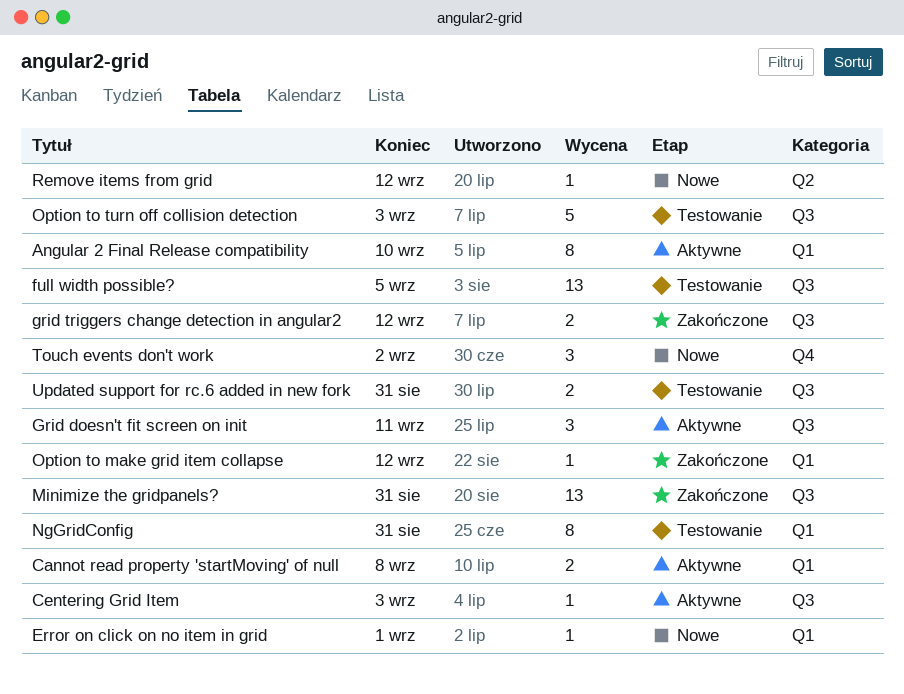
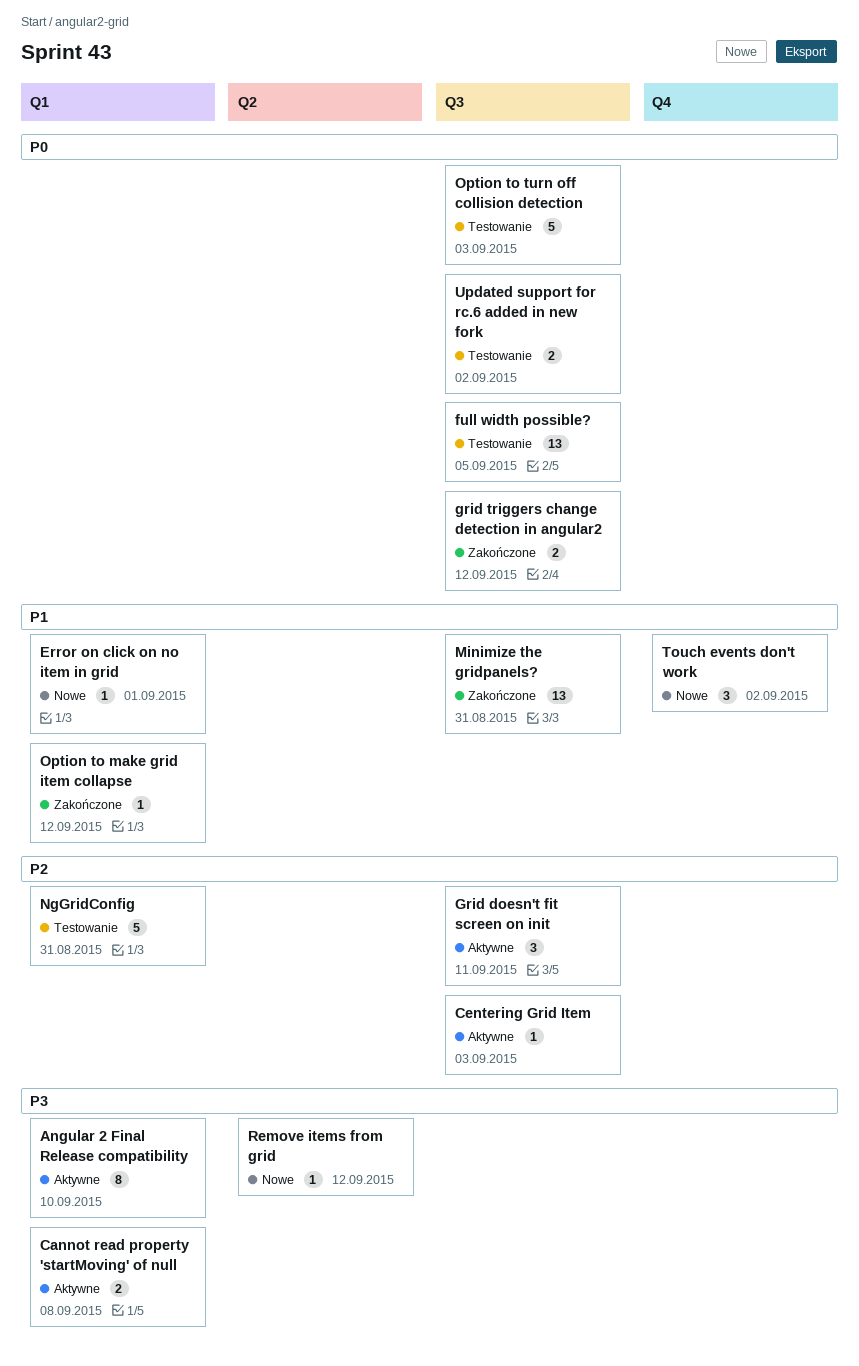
NgGridConfig, estimate: 8 -> 5
Updated support for rc.6 added in new fork, due: Aug 31 -> Sep 2

